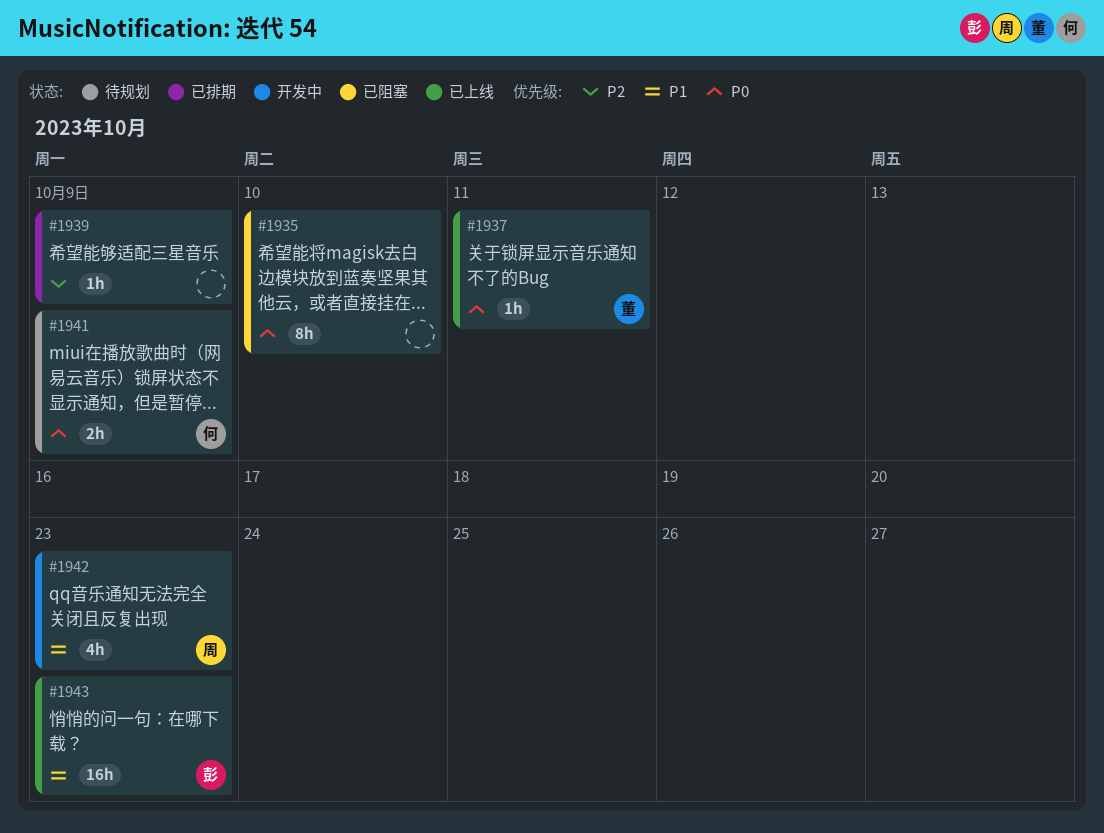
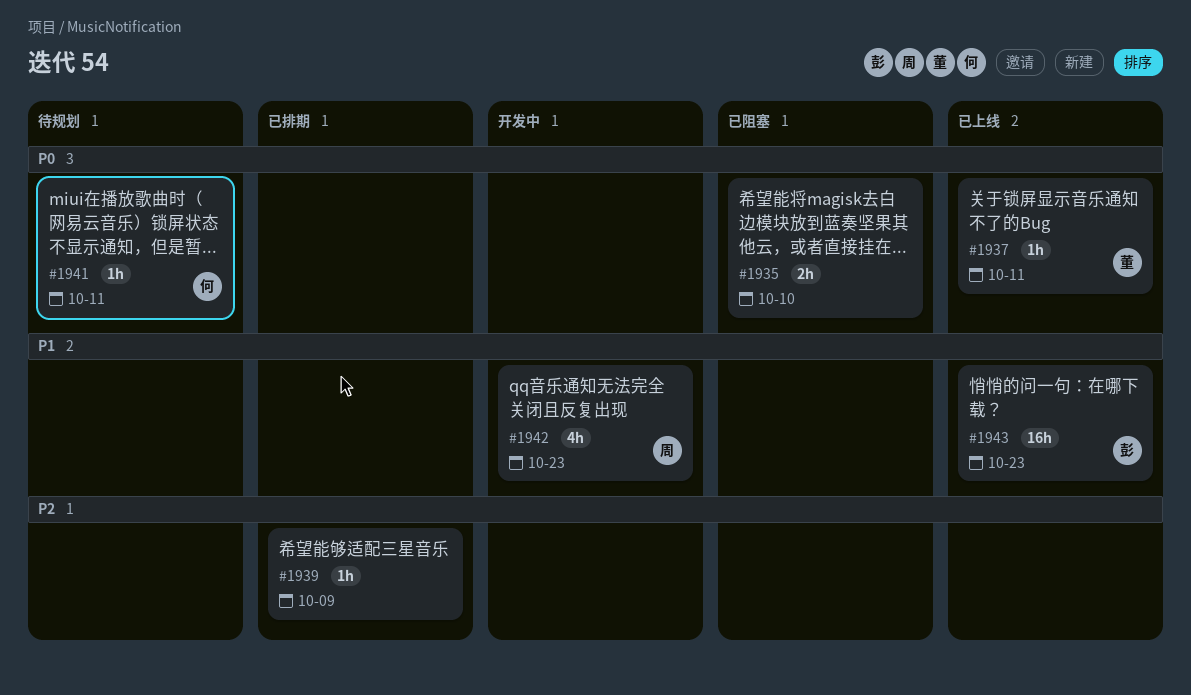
#1935, estimate: 8h -> 2h
#1941, estimate: 2h -> 1h
#1941, due: Oct 9 -> Oct 11

